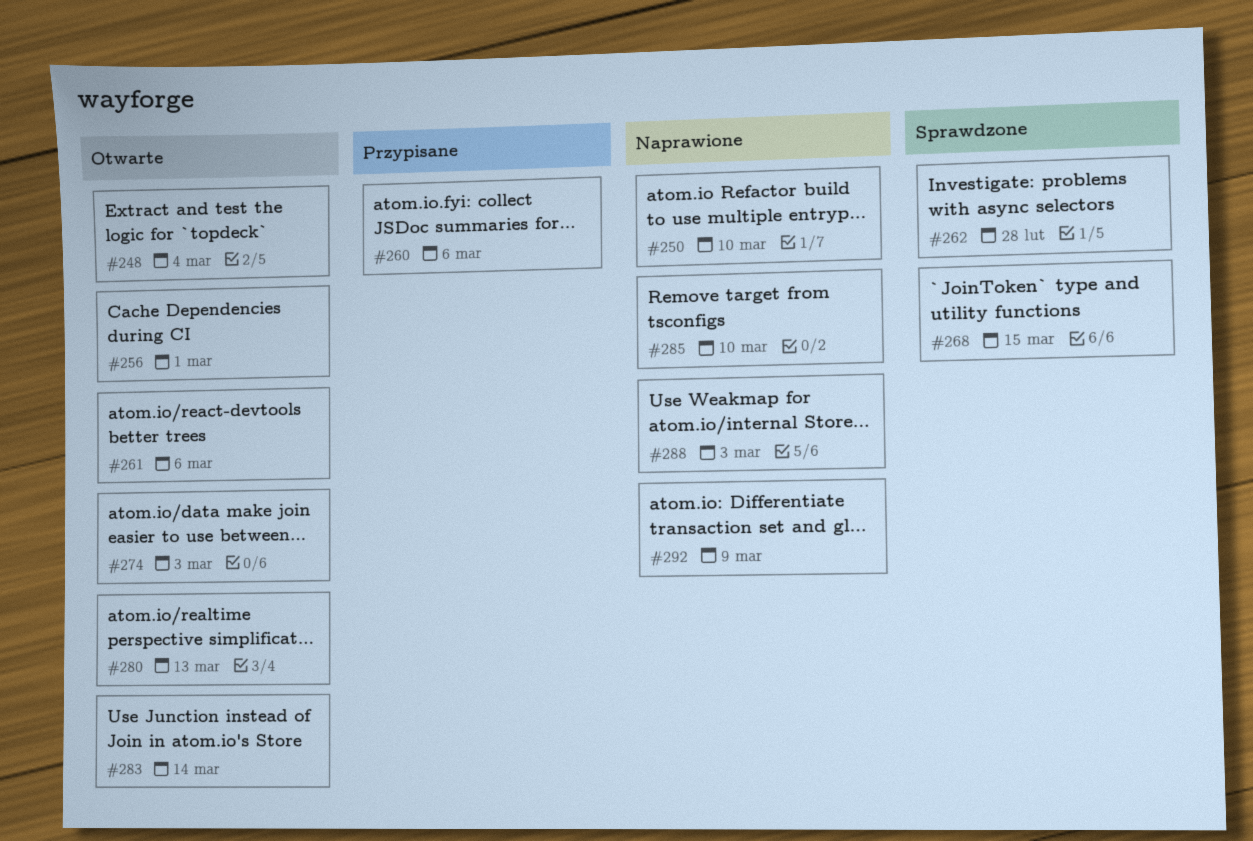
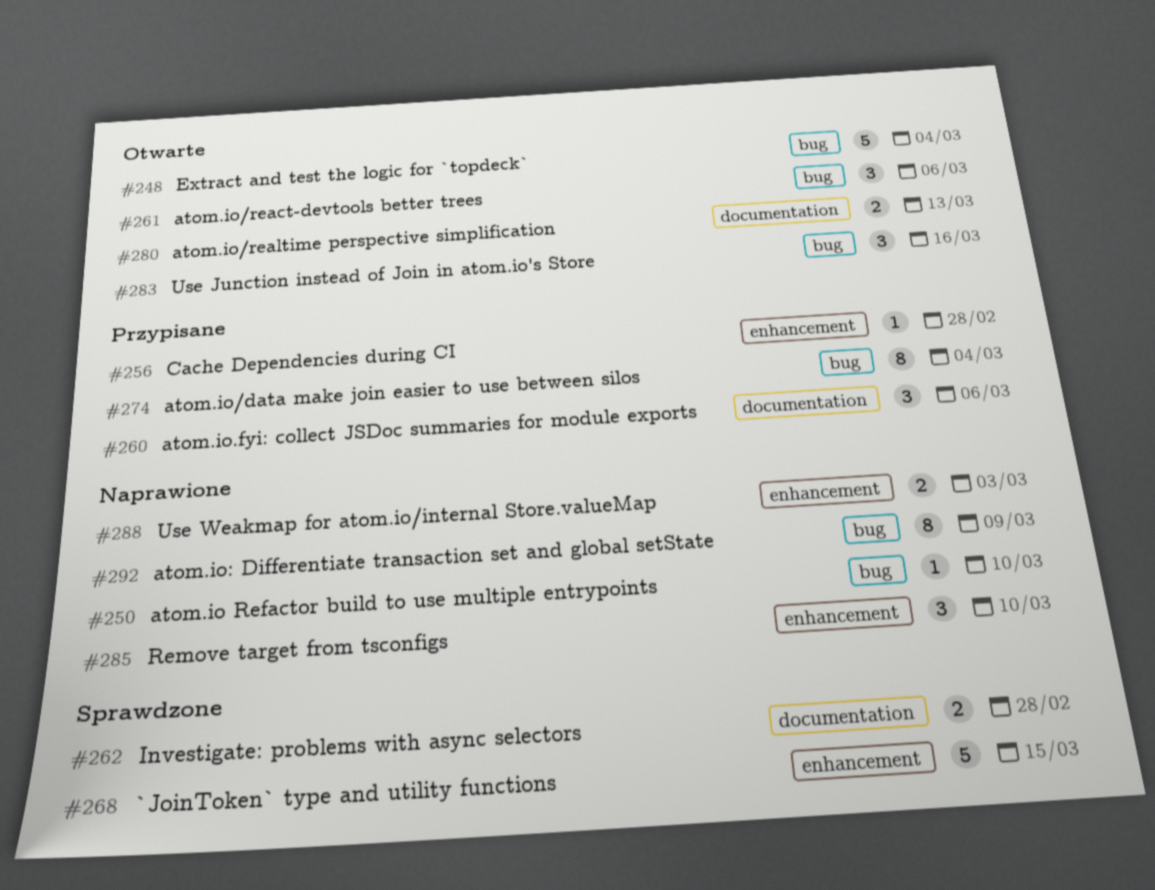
#256, status: Otwarte -> Przypisane
#256, due: Mar 1 -> Feb 28
#274, status: Otwarte -> Przypisane
#274, due: Mar 3 -> Mar 4
#283, due: Mar 14 -> Mar 16

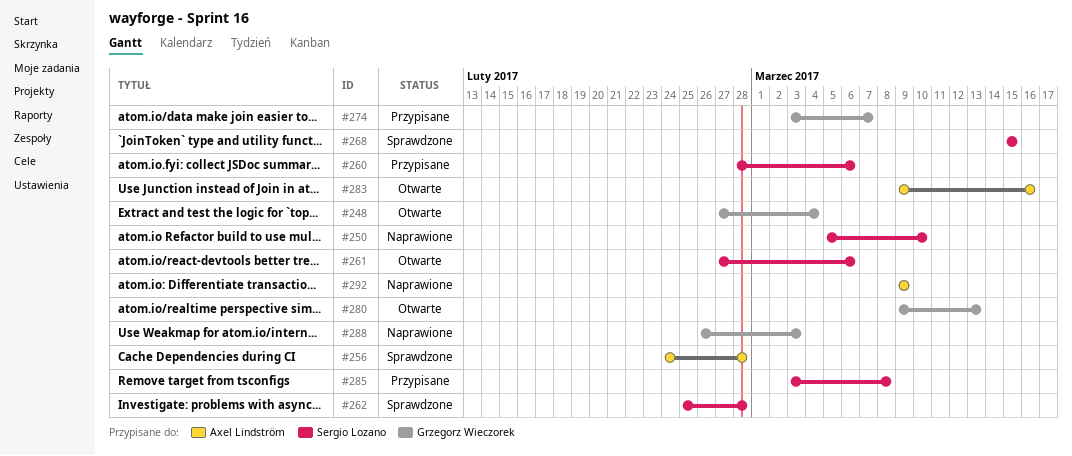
#256, status: Przypisane -> Sprawdzone
#274, due: Mar 4 -> Mar 7
#285, status: Naprawione -> Przypisane
#285, due: Mar 10 -> Mar 8

